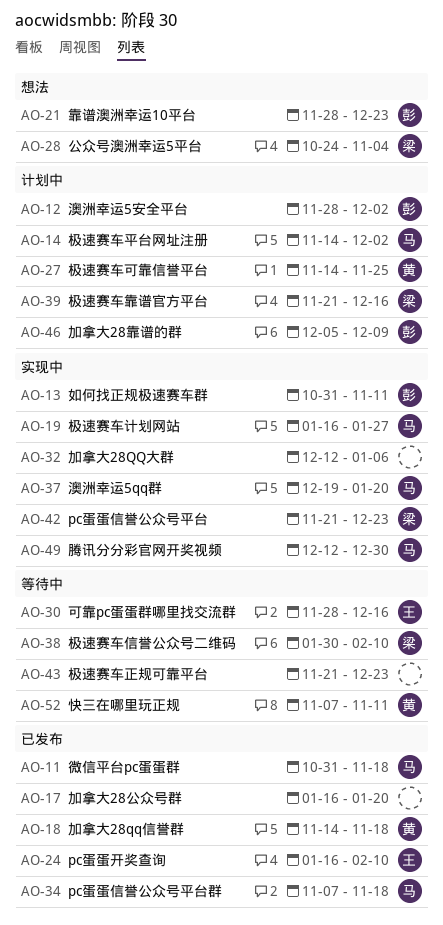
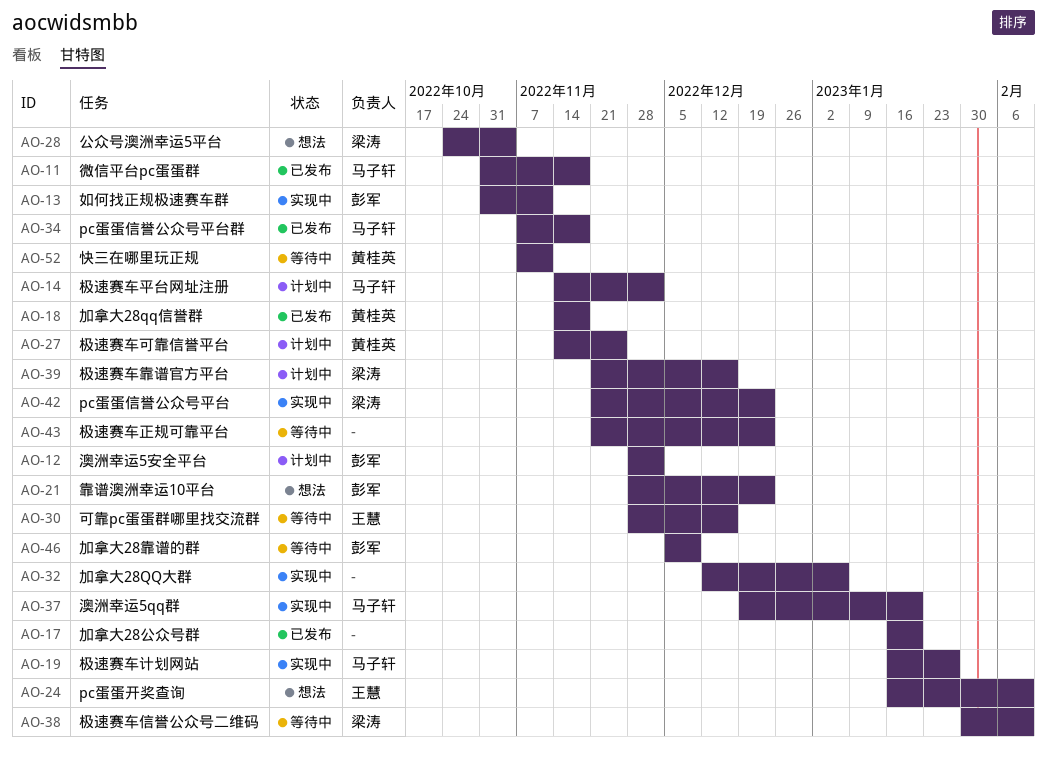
AO-24, status: 已发布 -> 想法
AO-46, status: 计划中 -> 等待中
AO-49: present -> none

